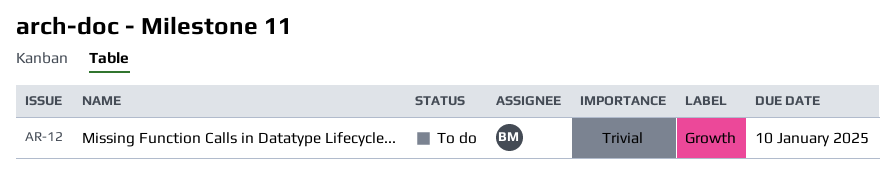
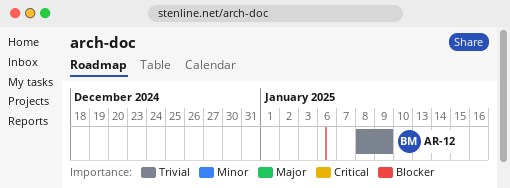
AR-12, due: Jan 10 -> Jan 9

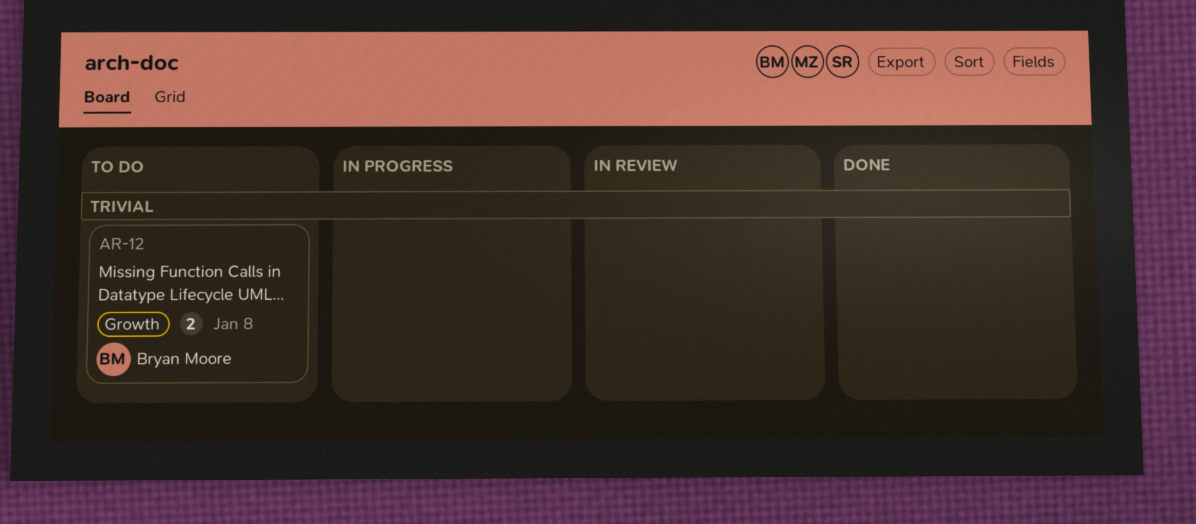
AR-12, due: Jan 9 -> Jan 8

